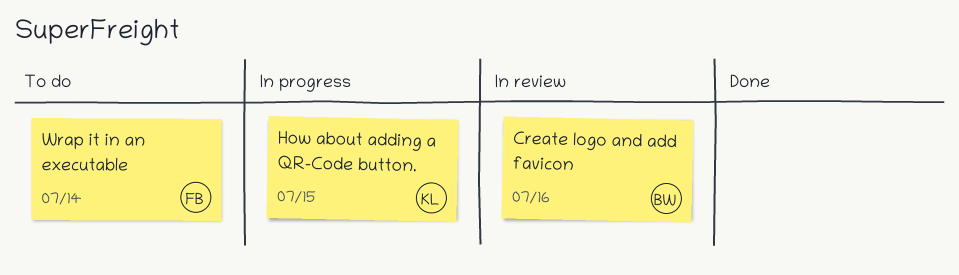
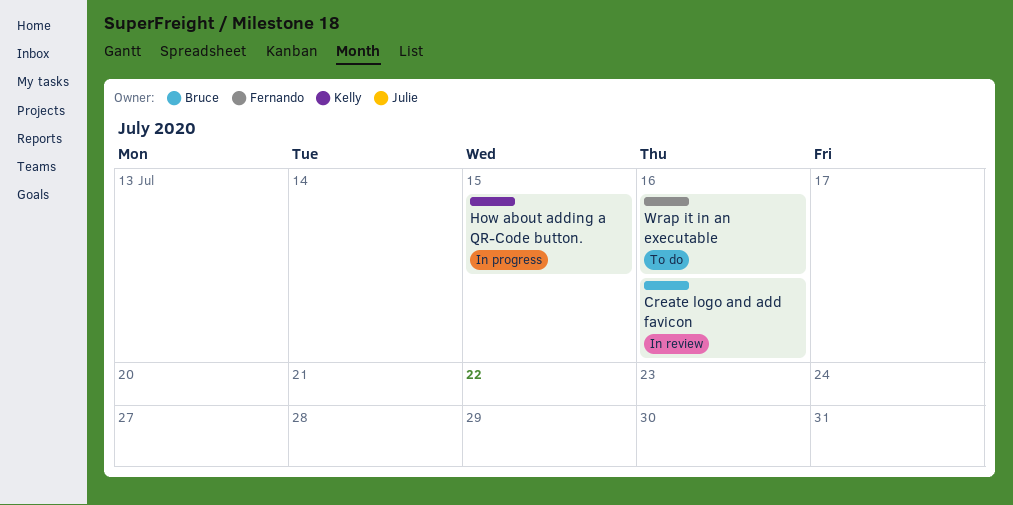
Wrap it in an executable, due: Jul 14 -> Jul 16

